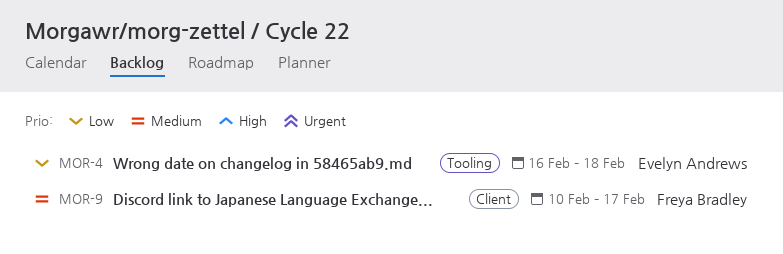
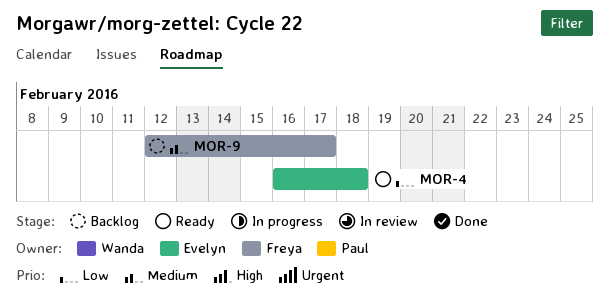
MOR-9, start: Feb 10 -> Feb 12

